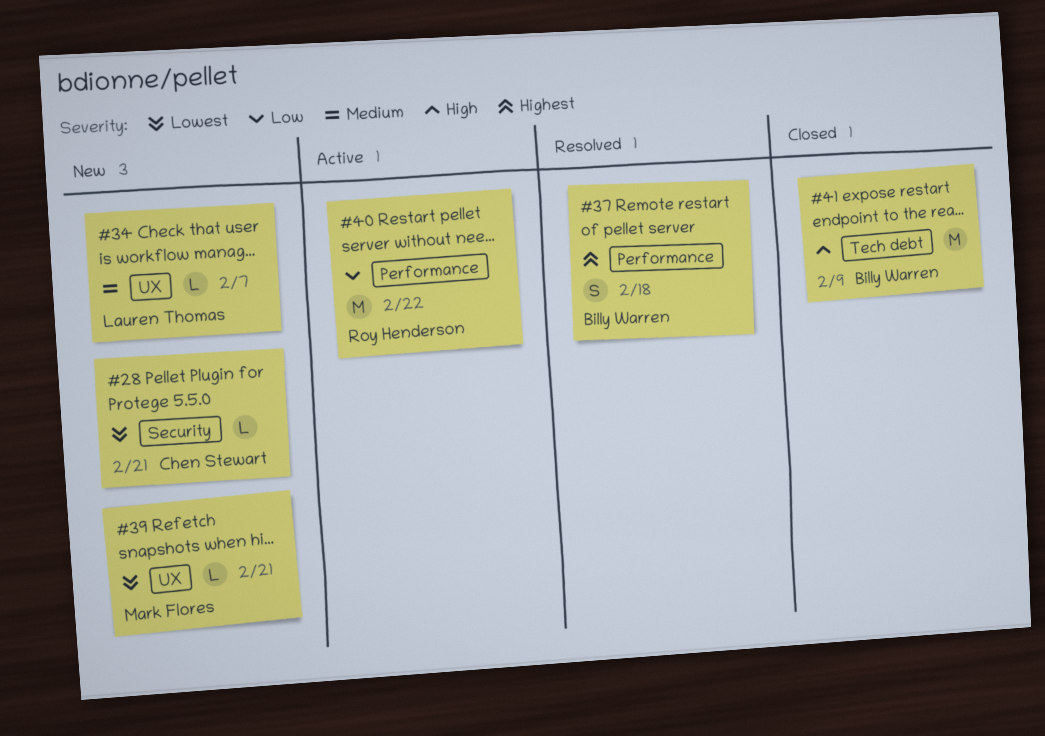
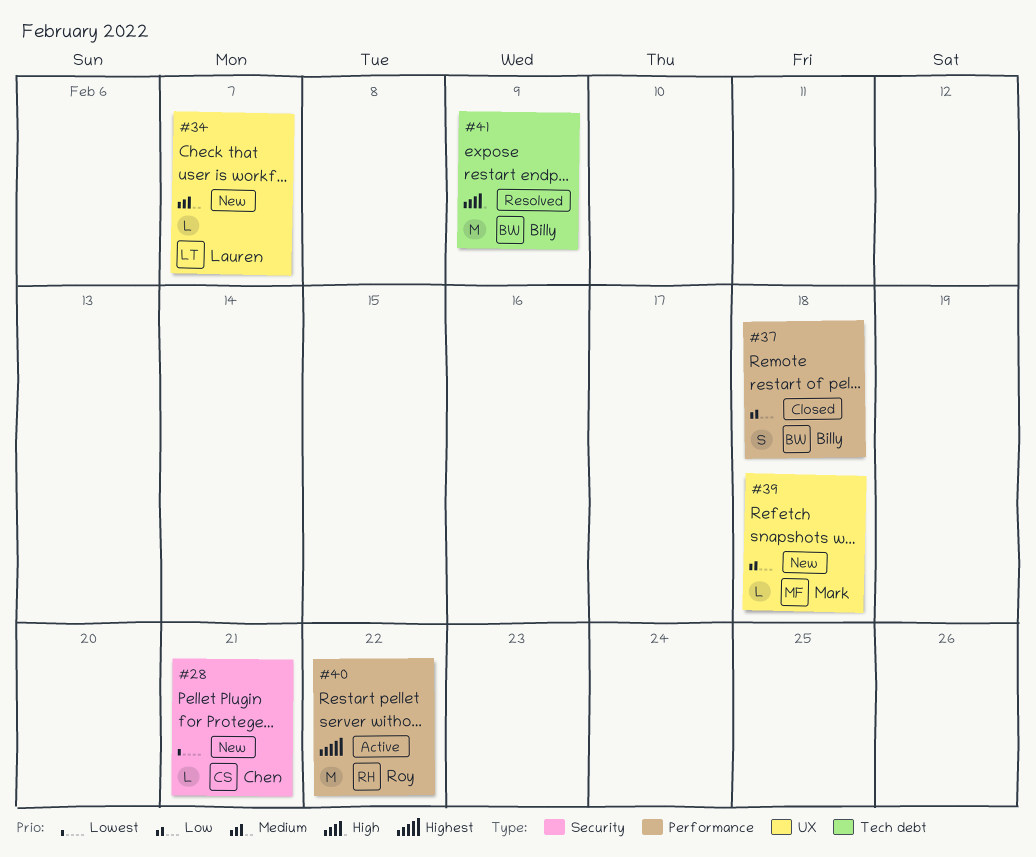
#37, status: Resolved -> Closed
#37, priority: Highest -> Low
#39, priority: Lowest -> Low
#39, due: Feb 21 -> Feb 18
#40, priority: Low -> Highest
#41, status: Closed -> Resolved

